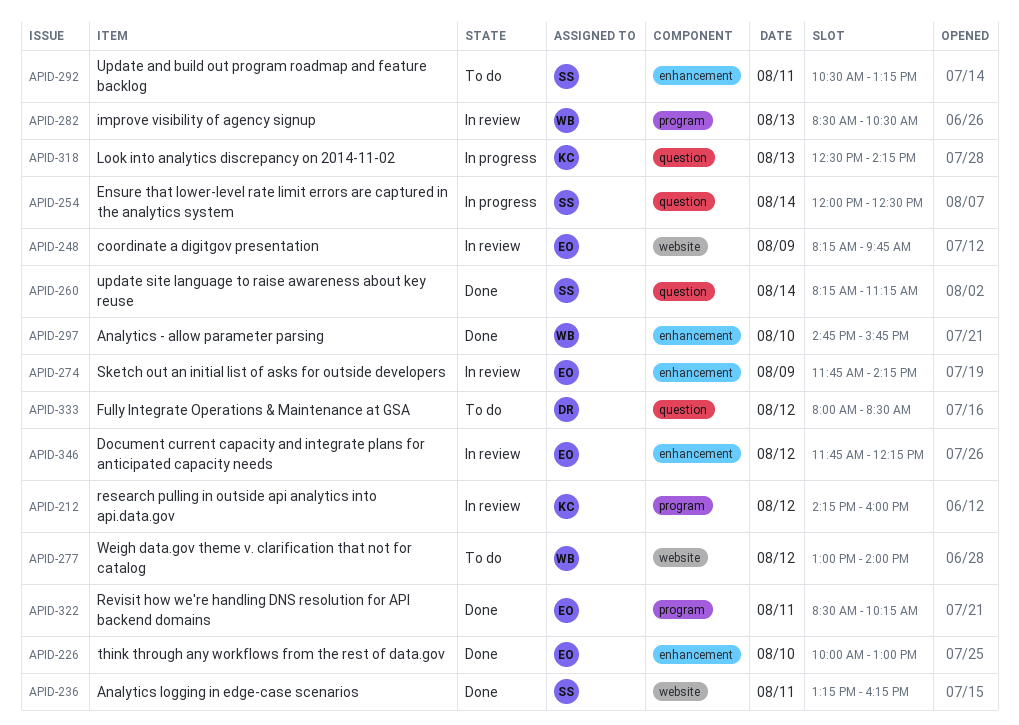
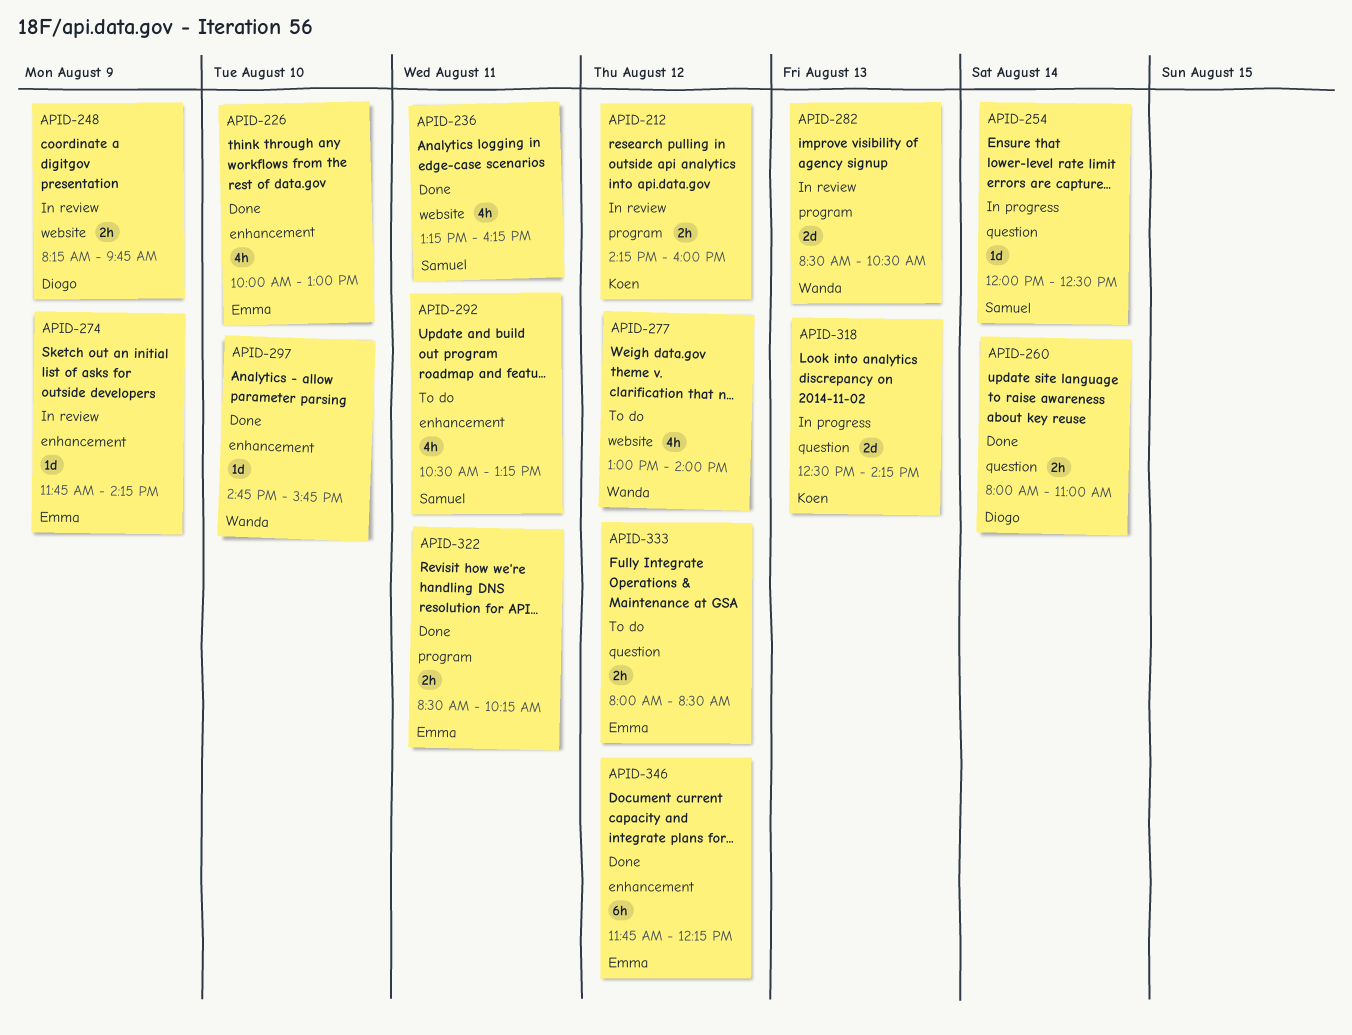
APID-248, owner: Emma -> Diogo
APID-260, owner: Samuel -> Diogo
APID-260, begins: 08:15 -> 08:00
APID-260, ends: 11:15 -> 11:00
APID-333, owner: Diogo -> Emma
APID-346, status: In review -> Done

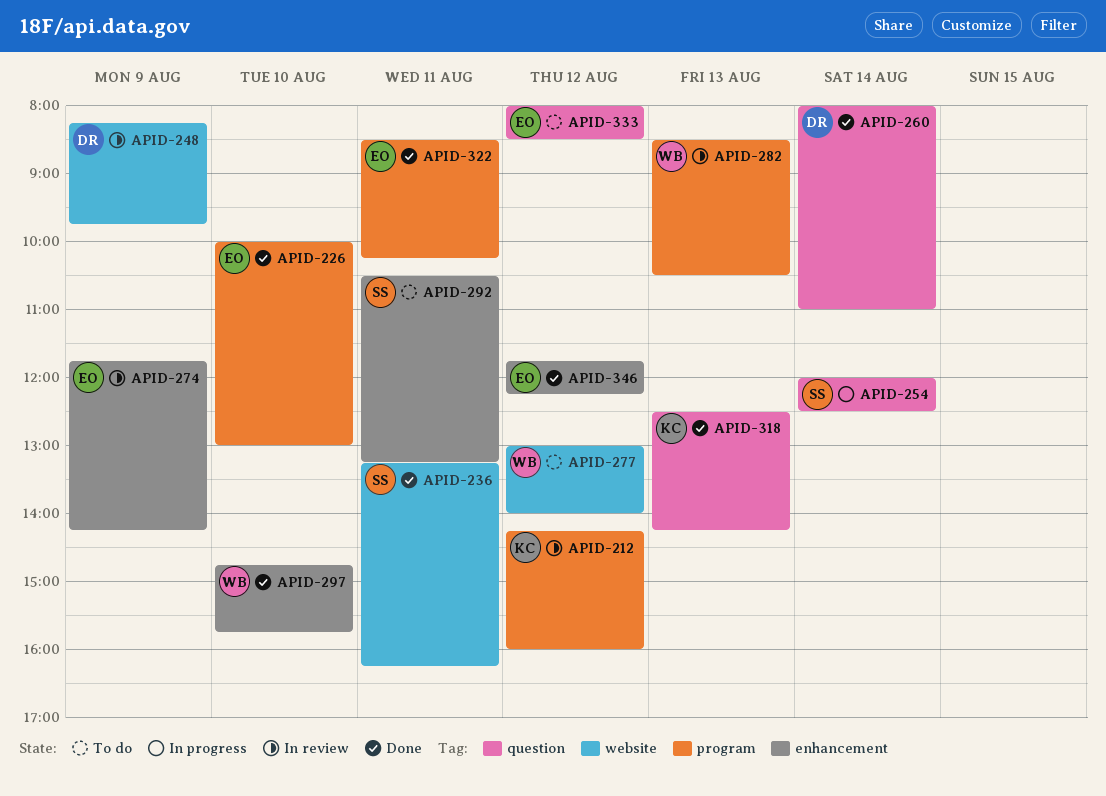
APID-226, label: enhancement -> program
APID-318, status: In progress -> Done

